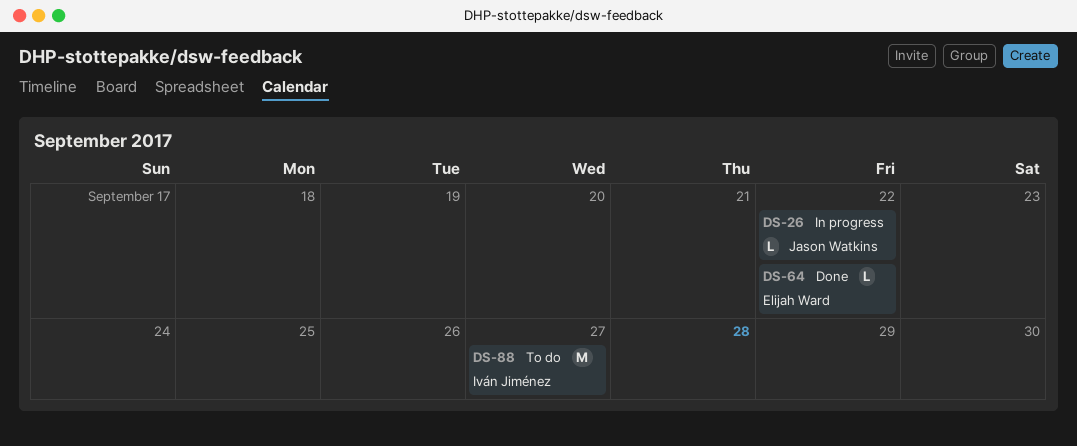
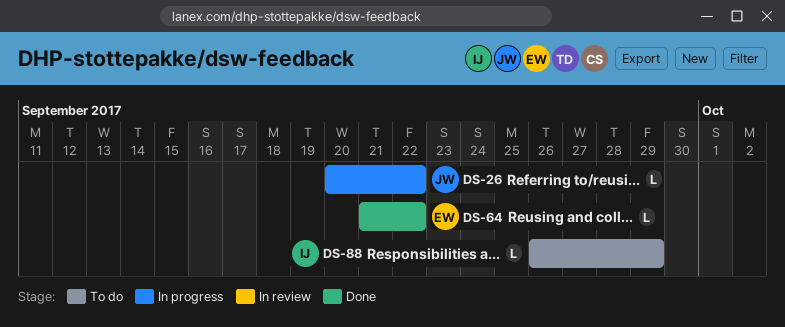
DS-88, estimate: M -> L
DS-88, due: Sep 27 -> Sep 29

